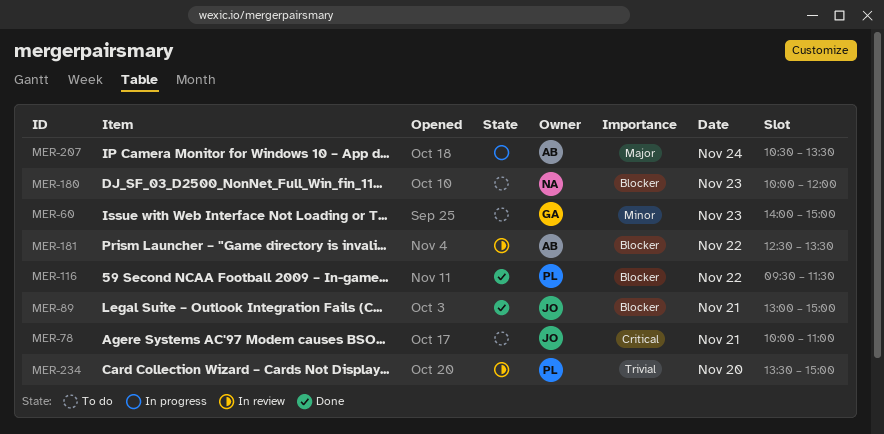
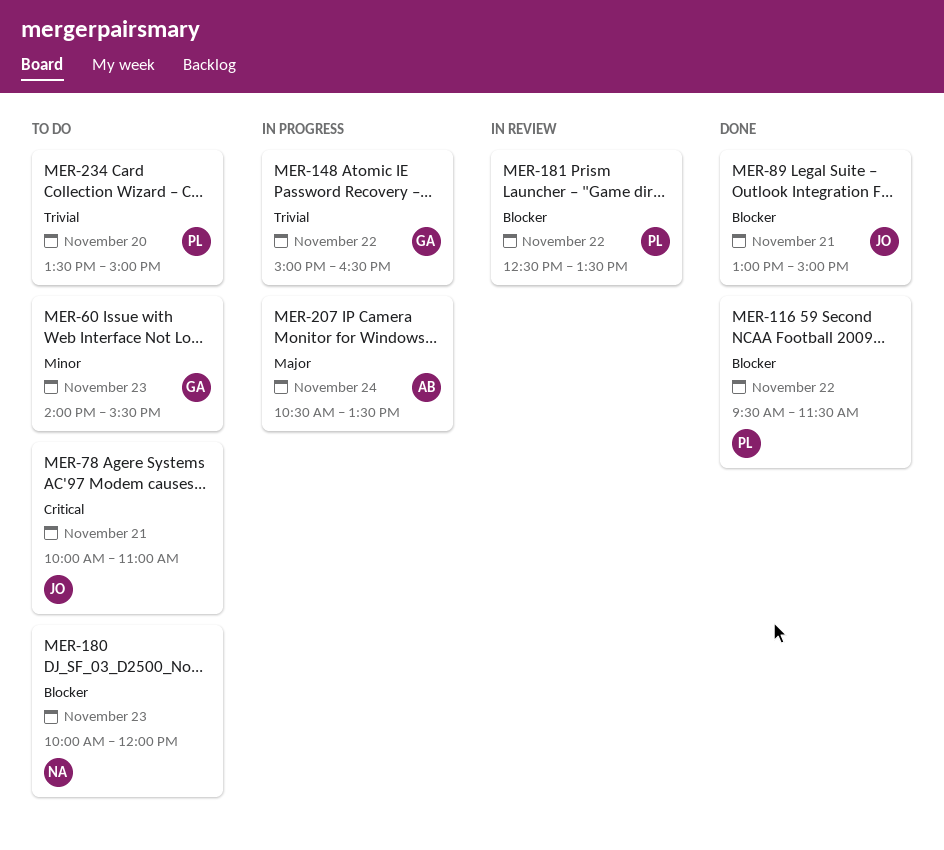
MER-60, ends: 15:00 -> 15:30
MER-148: none -> present
MER-181, owner: AB -> PL
MER-234, status: In review -> To do

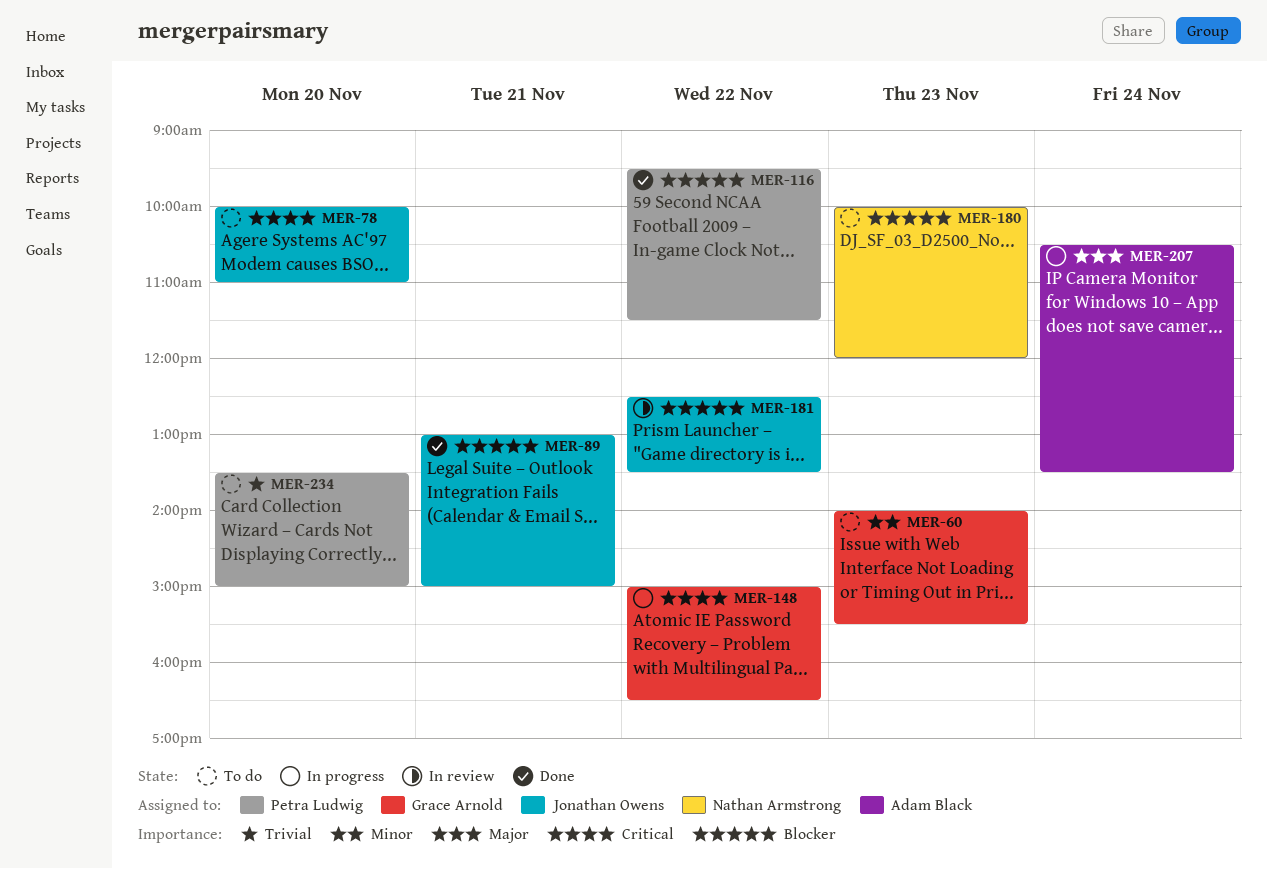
MER-78, day: Nov 21 -> Nov 20
MER-148, priority: Trivial -> Critical
MER-181, owner: Petra Ludwig -> Jonathan Owens

